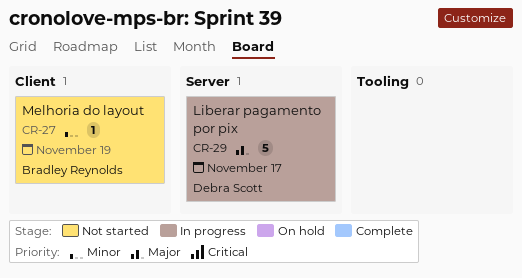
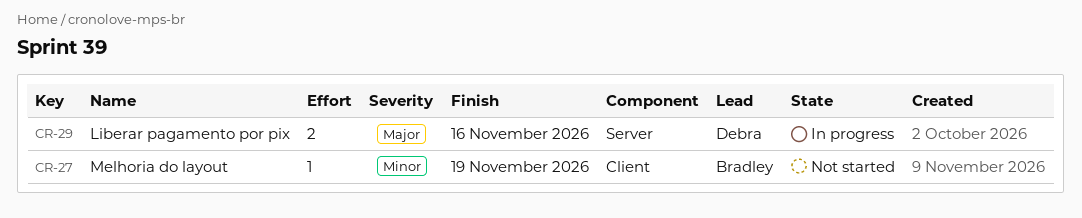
CR-29, estimate: 5 -> 2
CR-29, due: Nov 17 -> Nov 16

